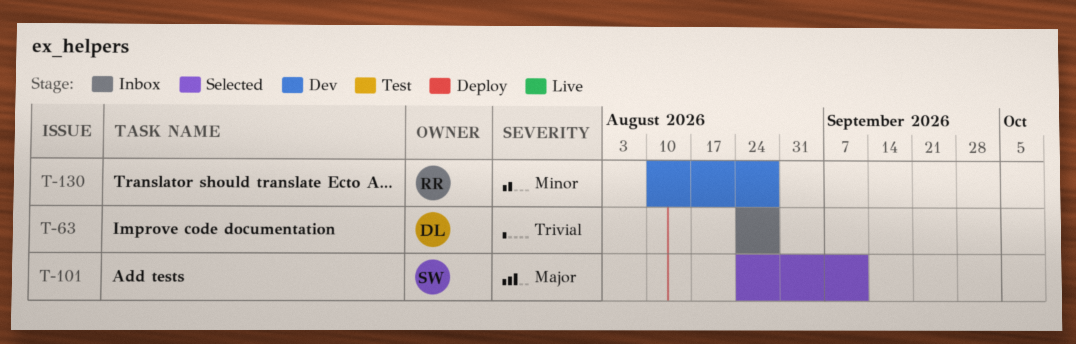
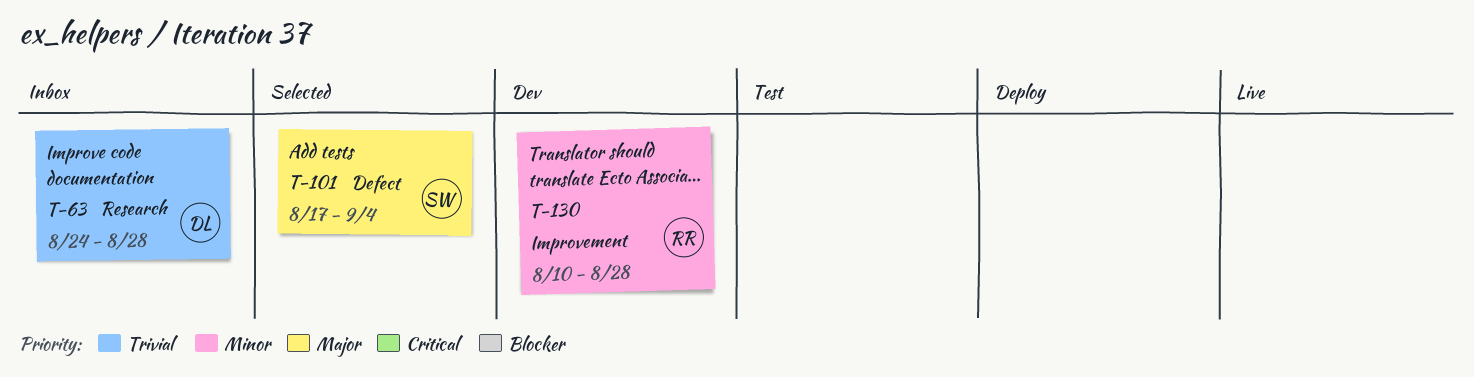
T-101, start: Aug 24 -> Aug 17
T-101, due: Sep 11 -> Sep 4

